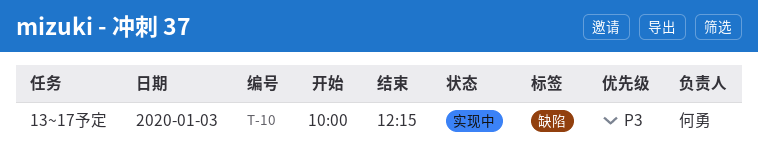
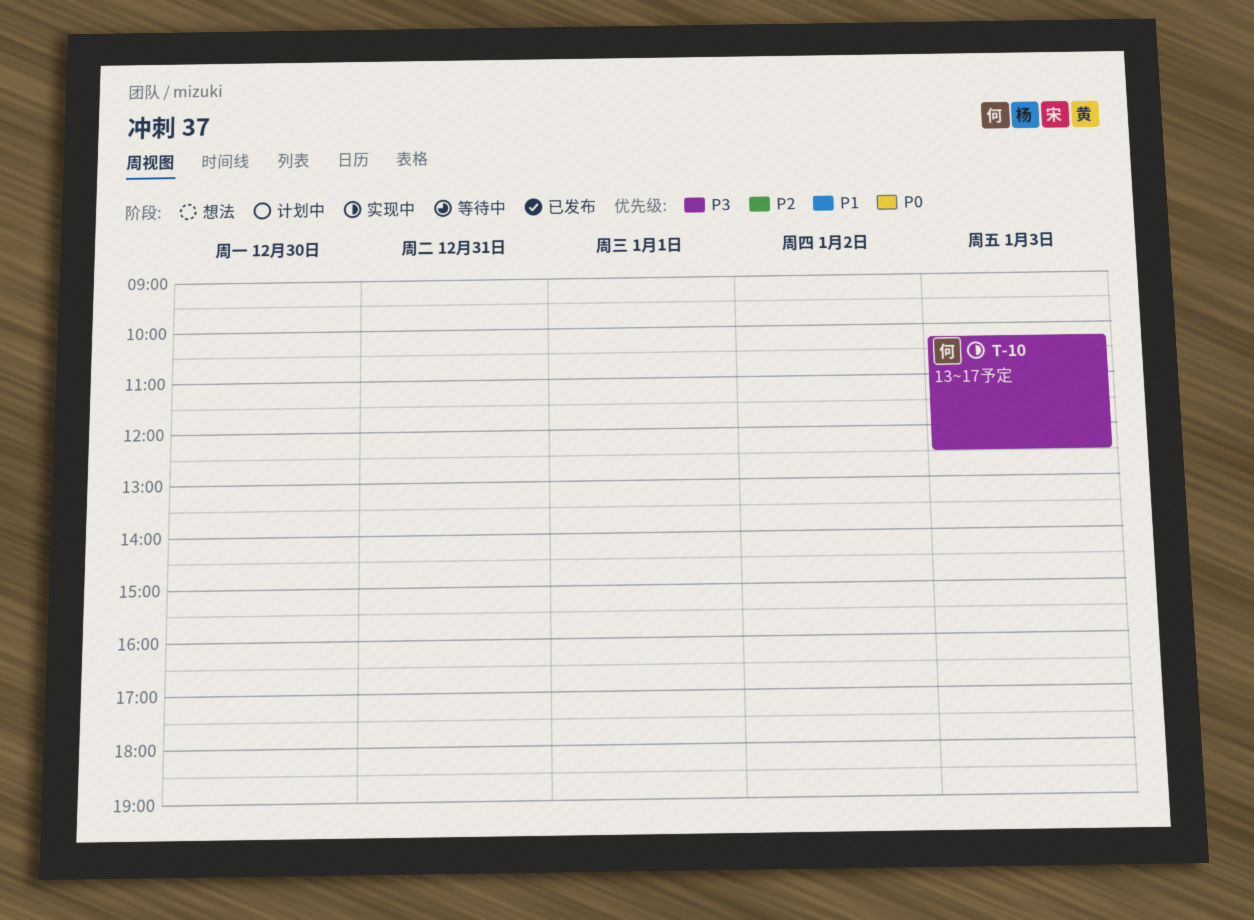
T-10, begins: 10:00 -> 10:15
T-10, ends: 12:15 -> 12:30

